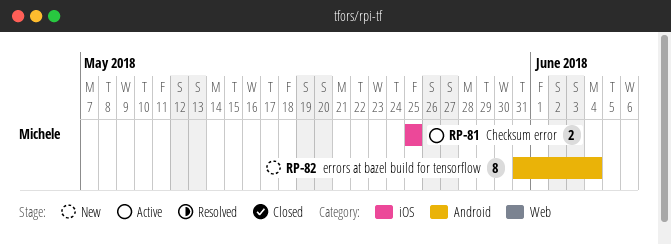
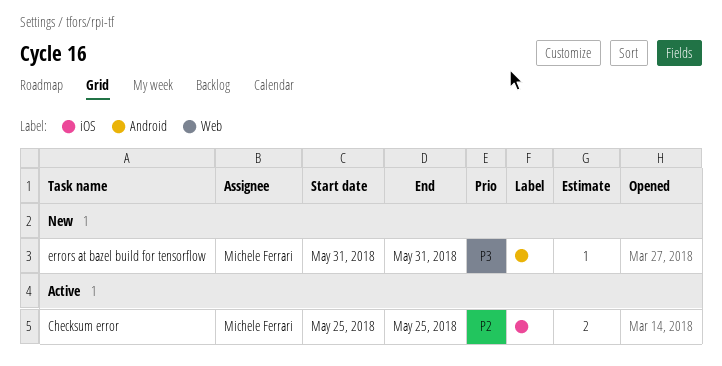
errors at bazel build for tensorflow, estimate: 8 -> 1
errors at bazel build for tensorflow, due: Jun 4 -> May 31

